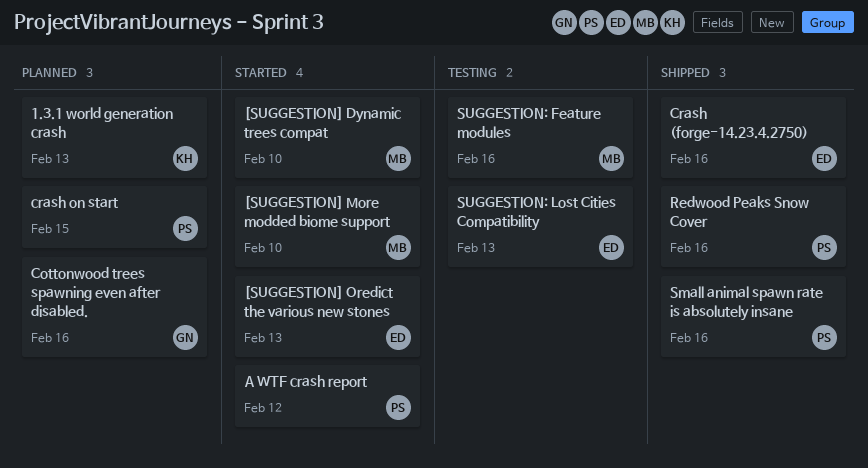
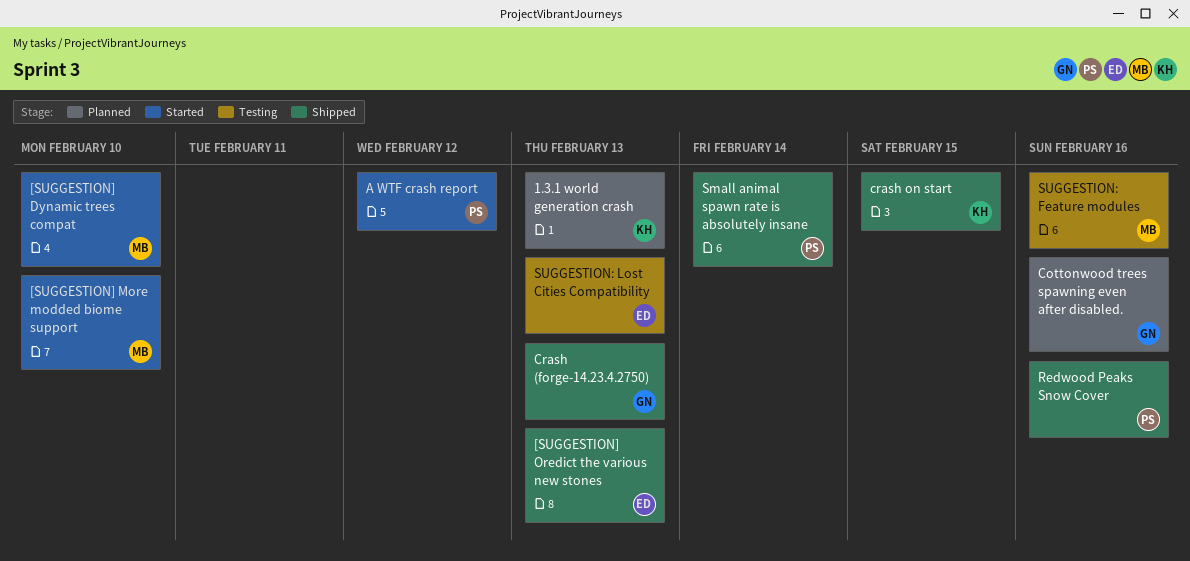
[SUGGESTION] Oredict the various new stones, status: Started -> Shipped
Crash (forge-14.23.4.2750), owner: ED -> GN
Crash (forge-14.23.4.2750), due: Feb 16 -> Feb 13
crash on start, status: Planned -> Shipped
crash on start, owner: PS -> KH
Small animal spawn rate is absolutely insane, due: Feb 16 -> Feb 14

